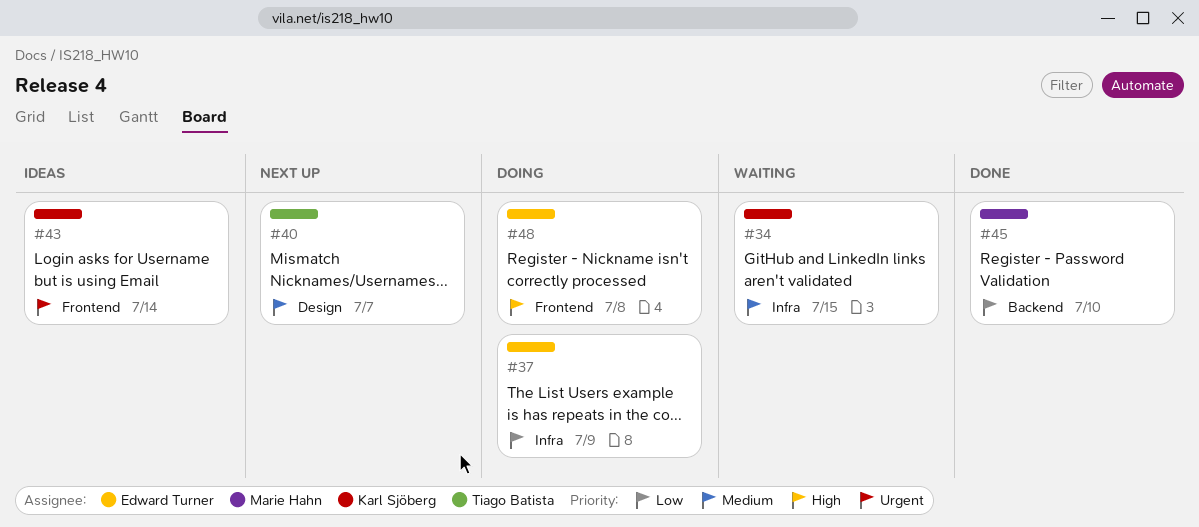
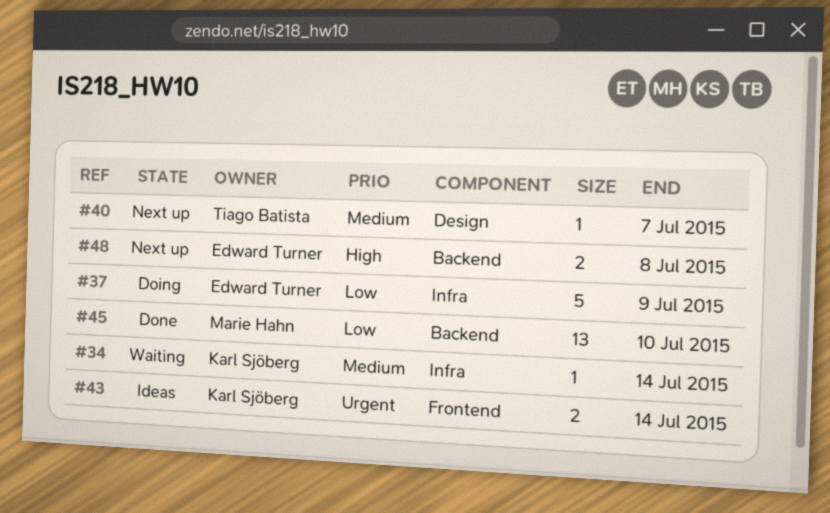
#34, due: Jul 15 -> Jul 14
#48, status: Doing -> Next up
#48, label: Frontend -> Backend

